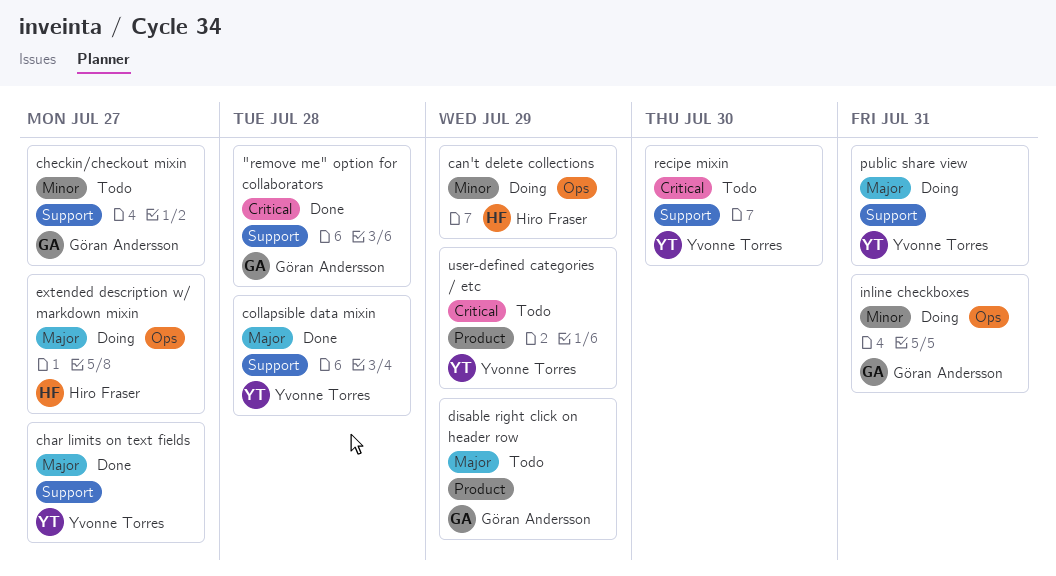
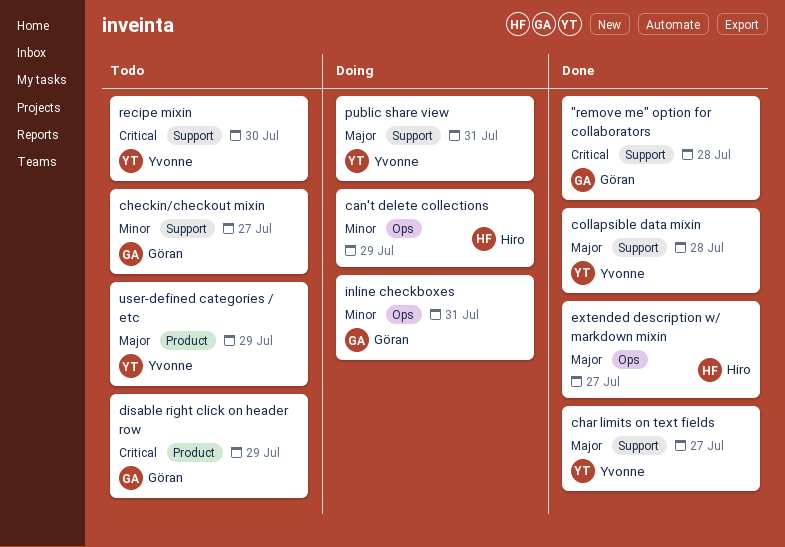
disable right click on header row, priority: Major -> Critical
extended description w/ markdown mixin, status: Doing -> Done
user-defined categories / etc, priority: Critical -> Major

